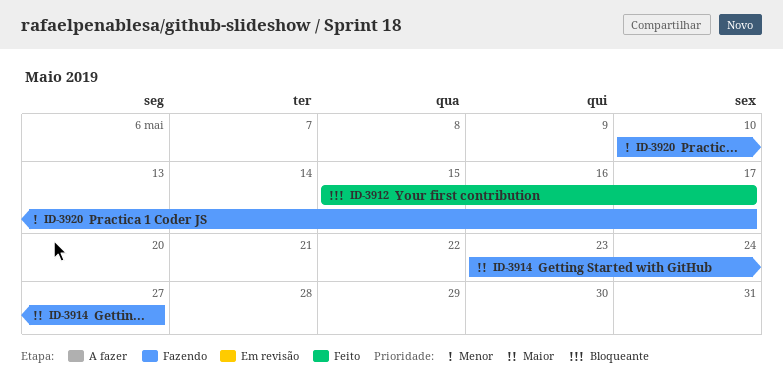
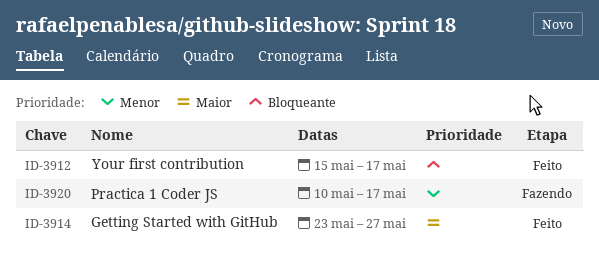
ID-3914, status: Fazendo -> Feito

